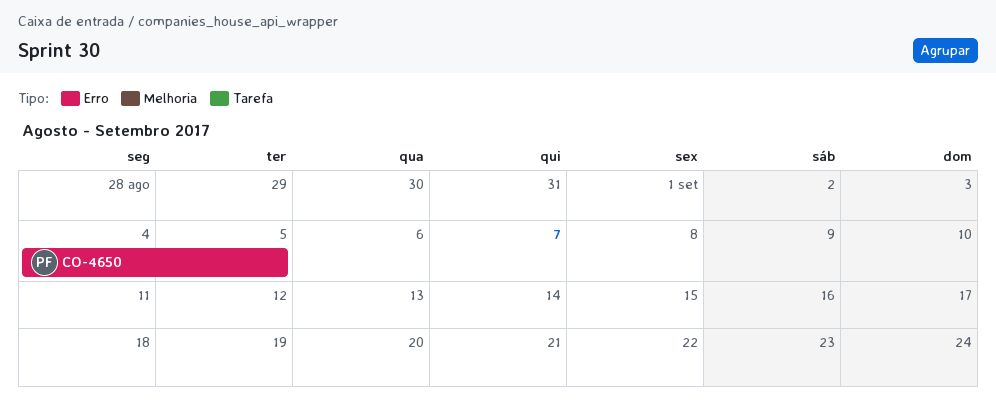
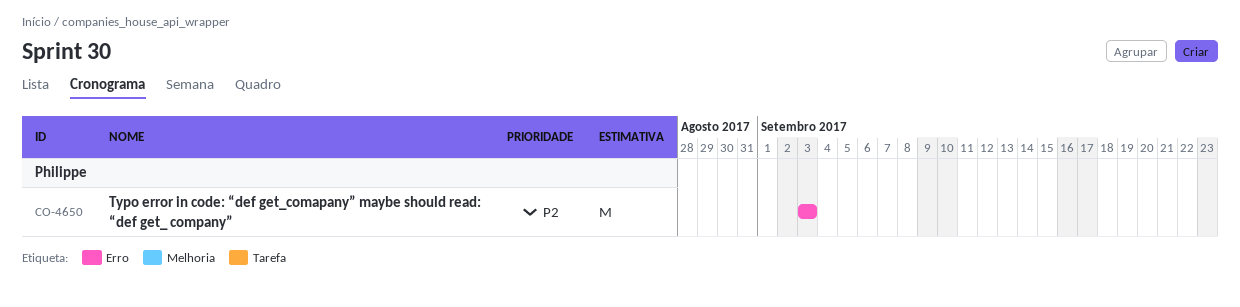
CO-4650, start: Sep 4 -> Sep 3
CO-4650, due: Sep 5 -> Sep 3

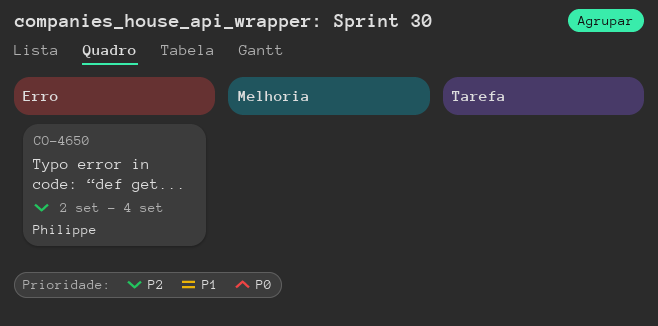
CO-4650, start: Sep 3 -> Sep 2
CO-4650, due: Sep 3 -> Sep 4

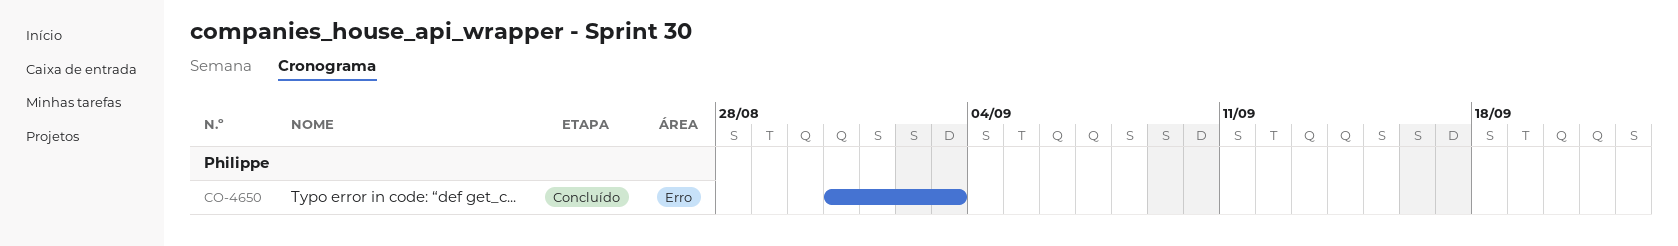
CO-4650, start: Sep 2 -> Aug 31
CO-4650, due: Sep 4 -> Sep 3

